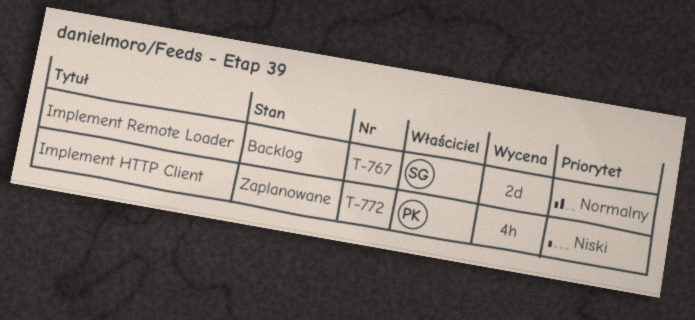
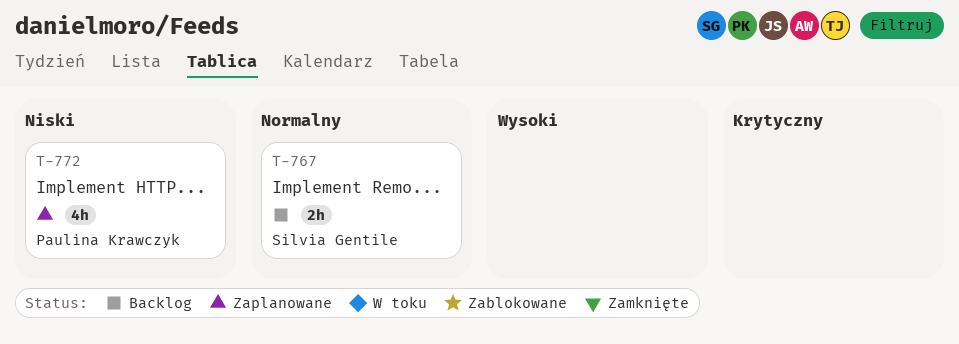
T-767, estimate: 2d -> 2h

